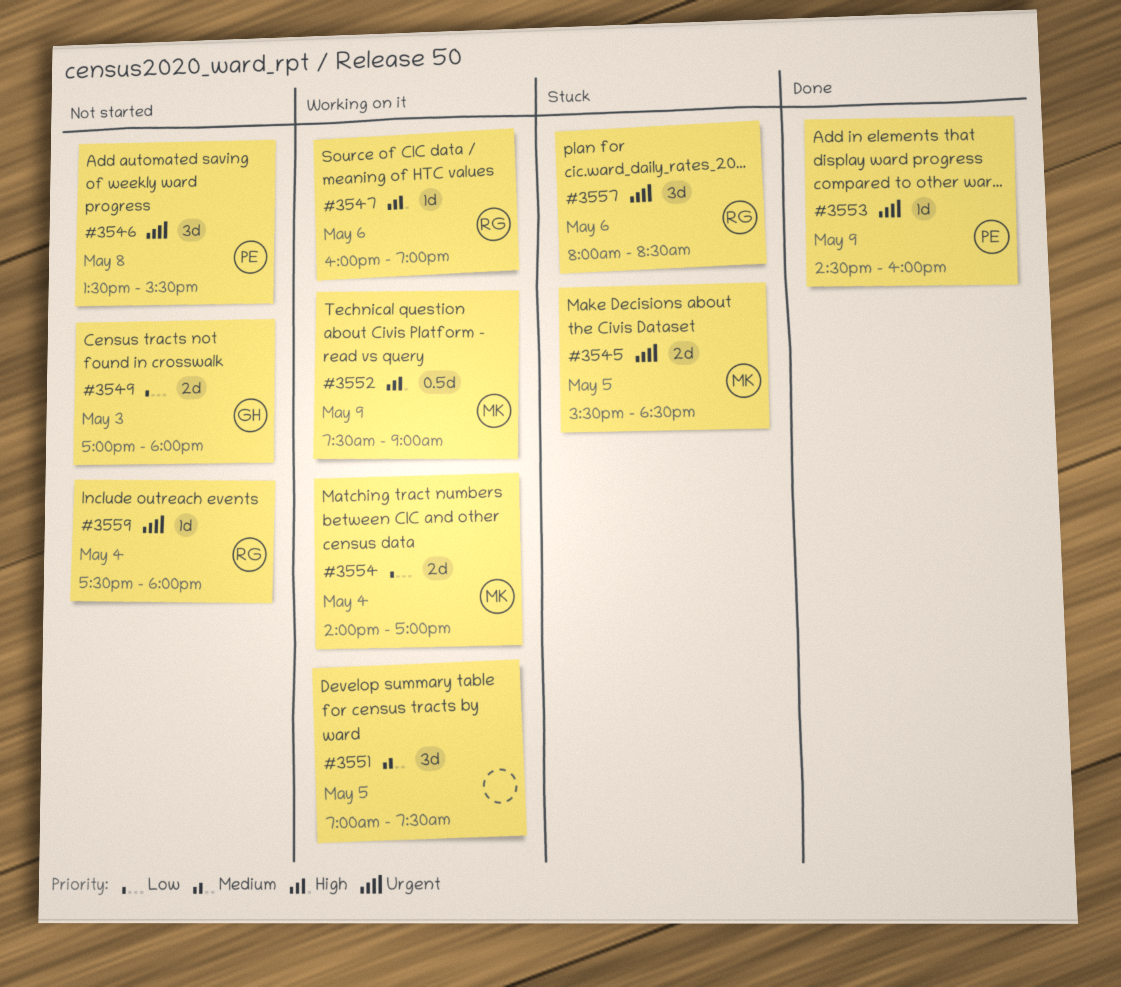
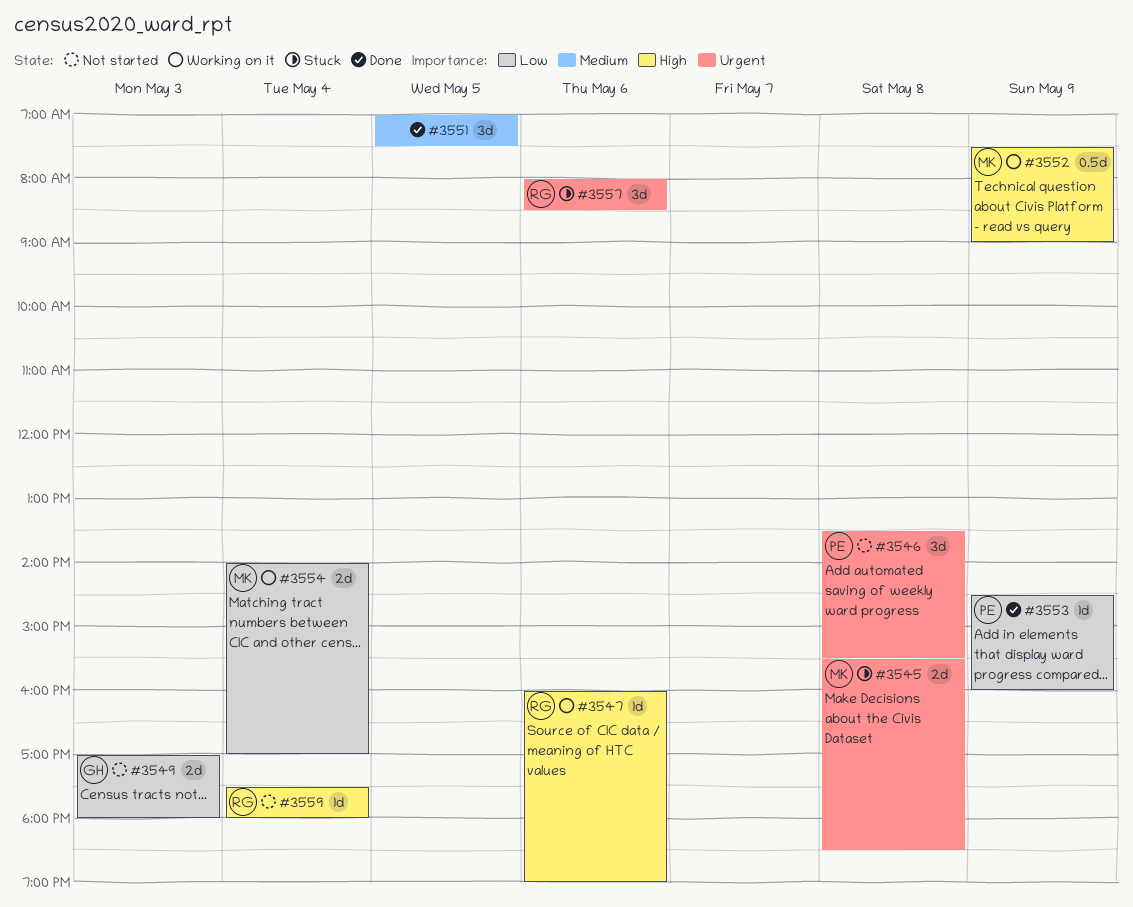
#3545, day: May 5 -> May 8
#3551, status: Working on it -> Done
#3553, priority: Urgent -> Low
#3559, priority: Urgent -> High

